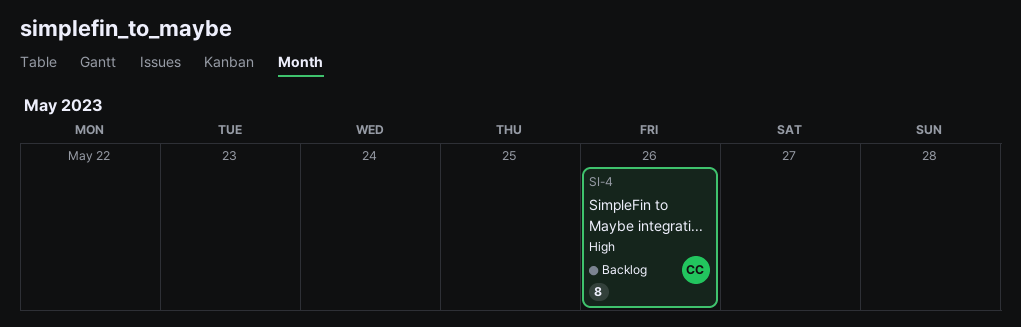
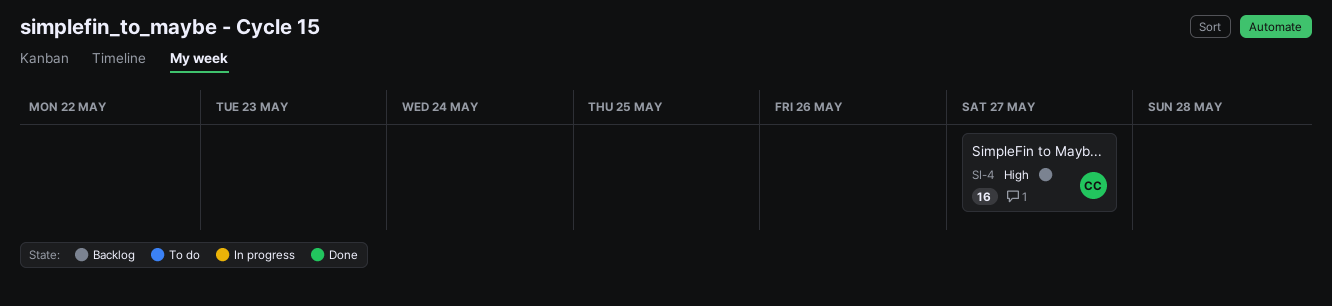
SI-4, estimate: 8 -> 16
SI-4, due: May 26 -> May 27

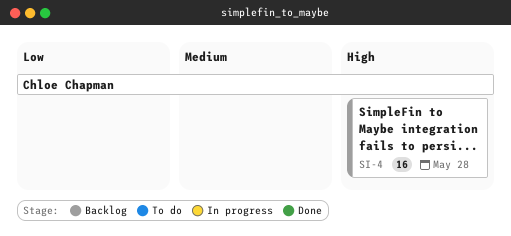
SI-4, due: May 27 -> May 28

